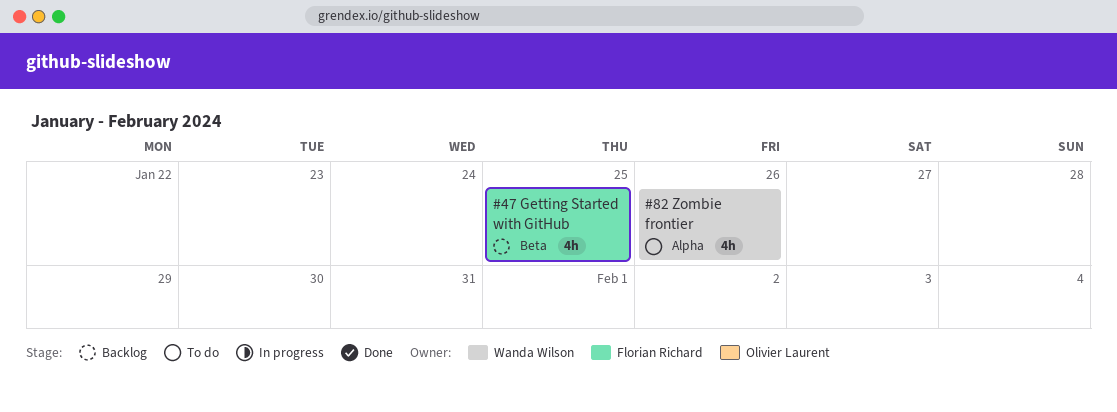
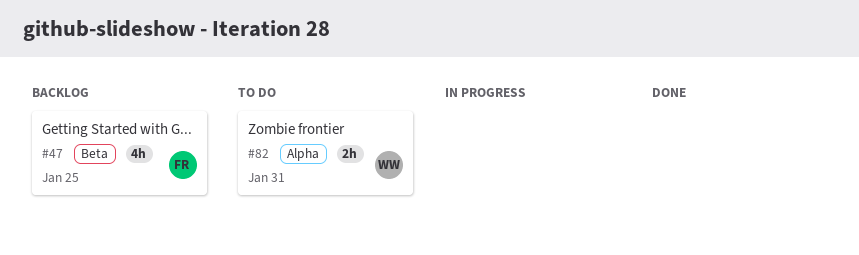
#82, estimate: 4h -> 2h
#82, due: Jan 26 -> Jan 31

